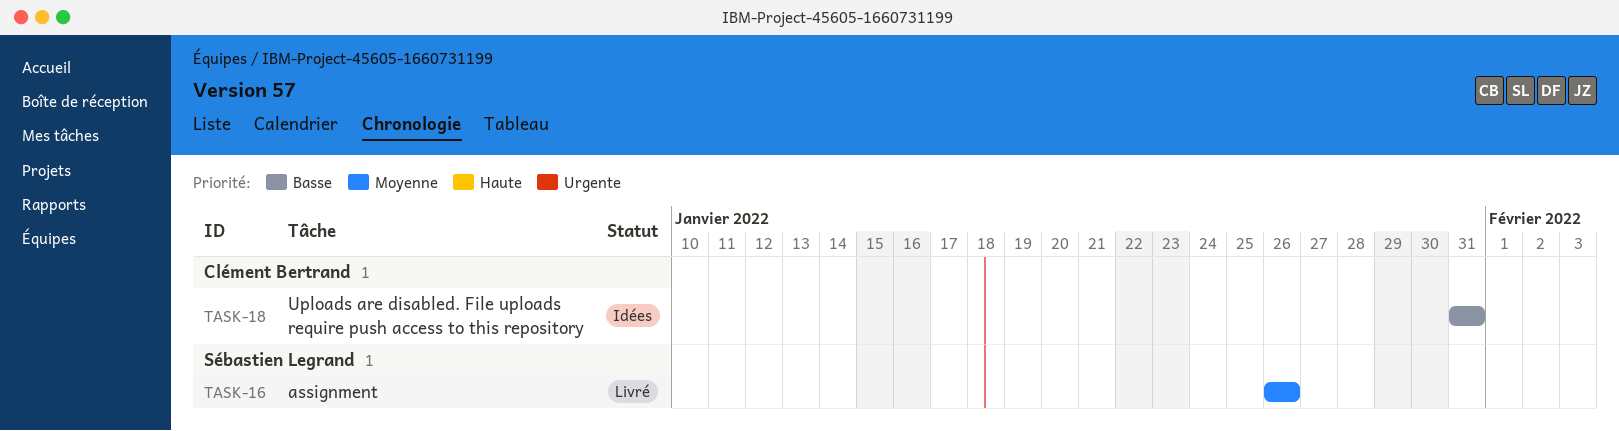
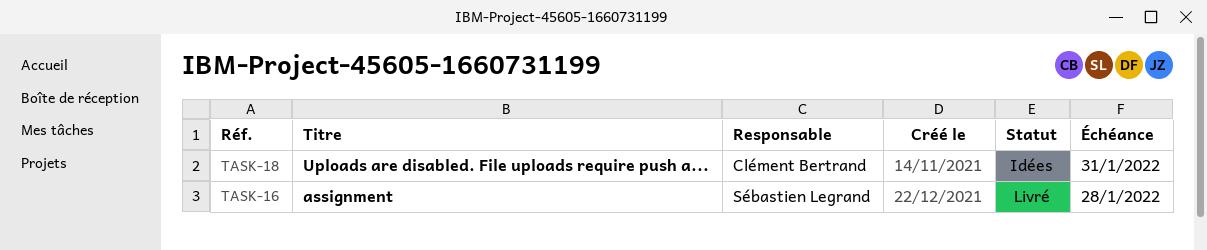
TASK-16, due: Jan 26 -> Jan 28

